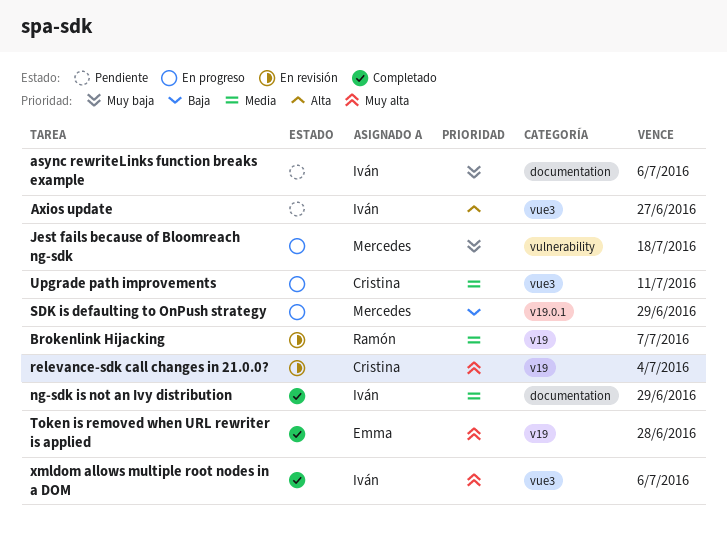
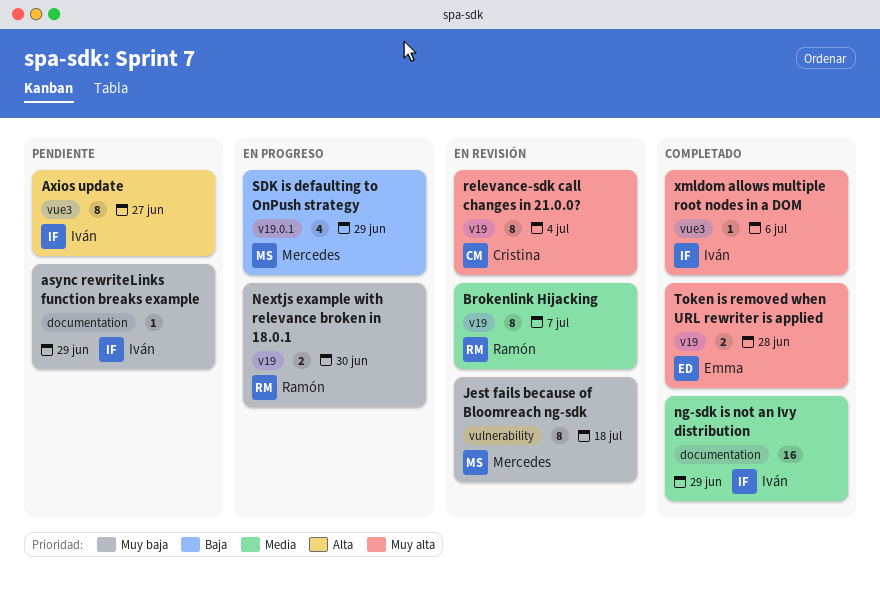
async rewriteLinks function breaks example, due: Jul 6 -> Jun 29
Jest fails because of Bloomreach ng-sdk, status: En progreso -> En revisión
Nextjs example with relevance broken in 18.0.1: none -> present
Upgrade path improvements: present -> none

